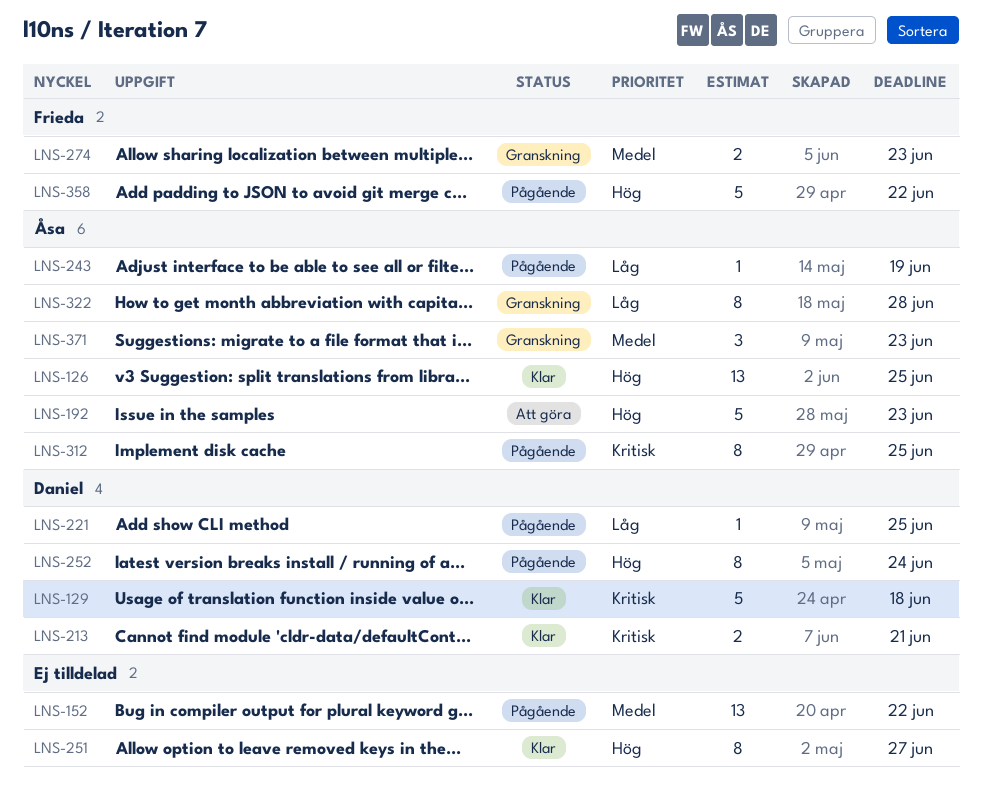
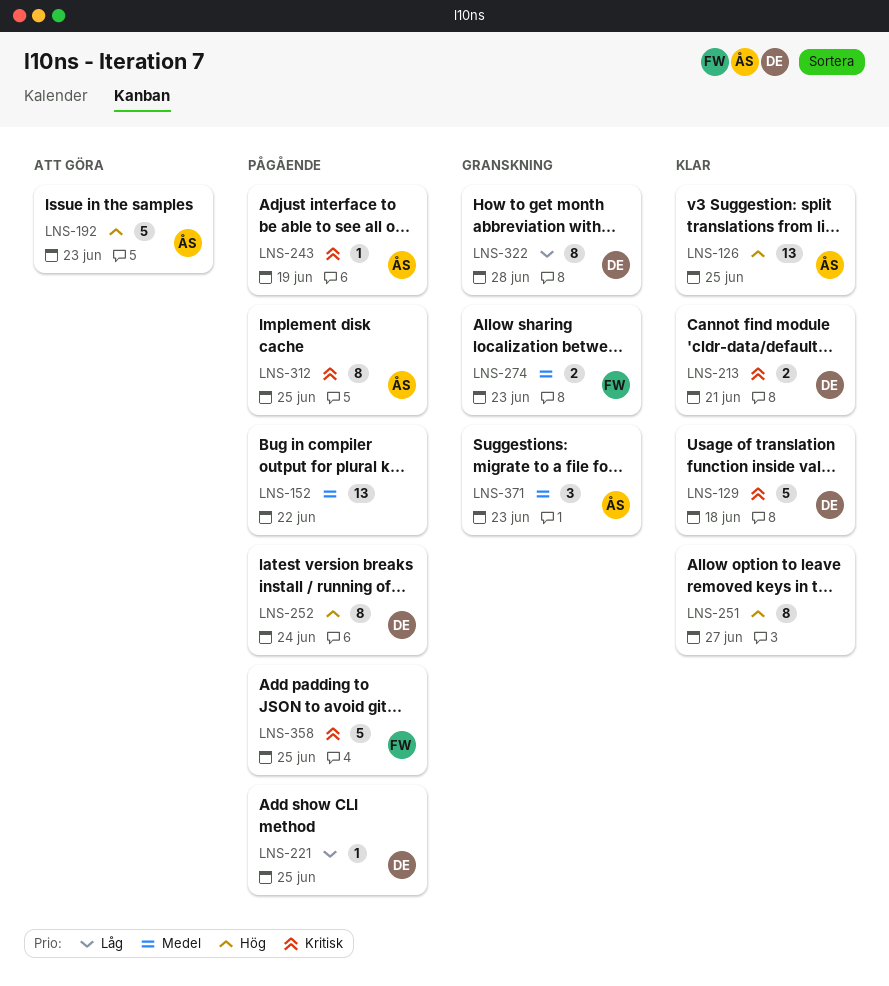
LNS-243, priority: Låg -> Kritisk
LNS-322, owner: Åsa -> Daniel
LNS-358, priority: Hög -> Kritisk
LNS-358, due: Jun 22 -> Jun 25

